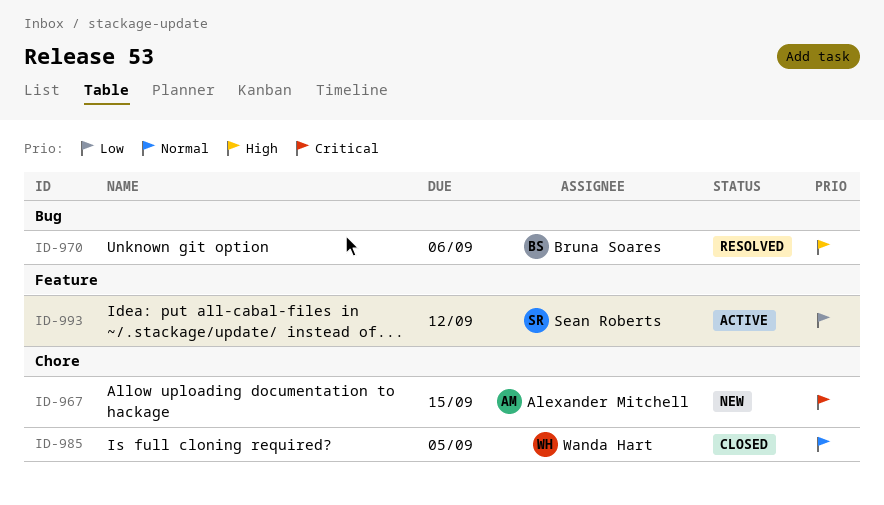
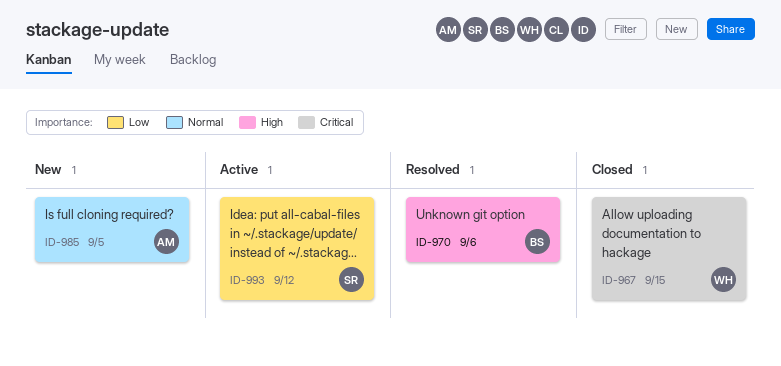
ID-967, status: New -> Closed
ID-967, owner: Alexander Mitchell -> Wanda Hart
ID-985, status: Closed -> New
ID-985, owner: Wanda Hart -> Alexander Mitchell

